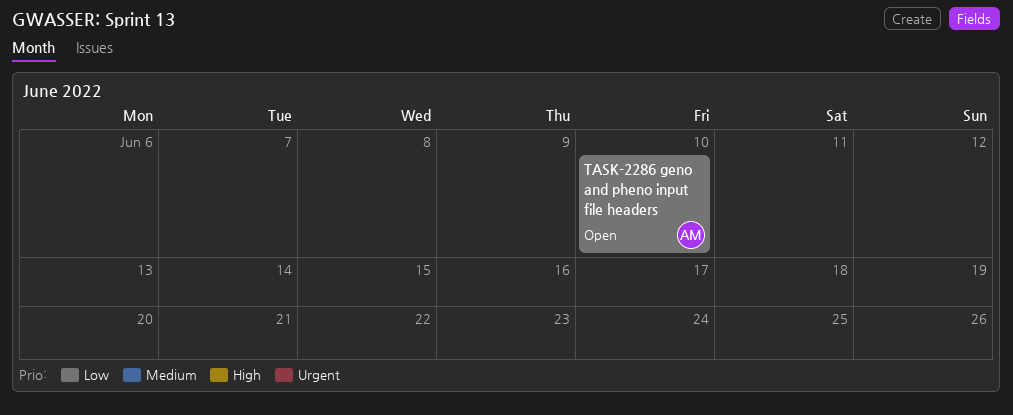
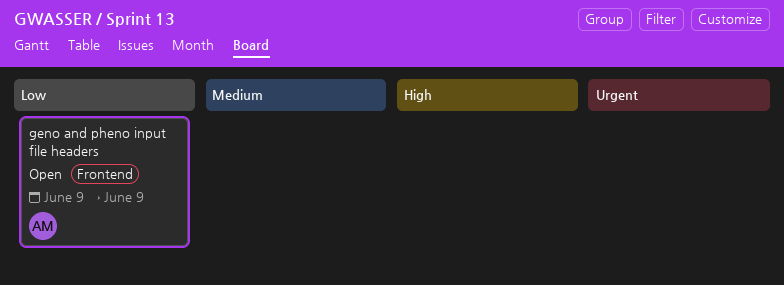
geno and pheno input file headers, due: Jun 10 -> Jun 9

